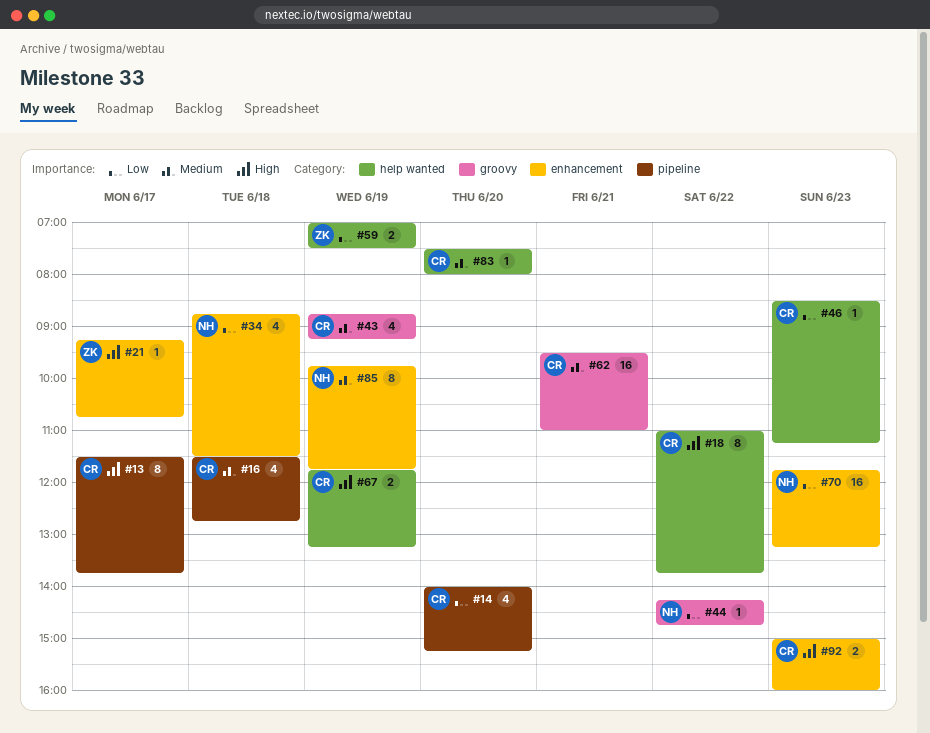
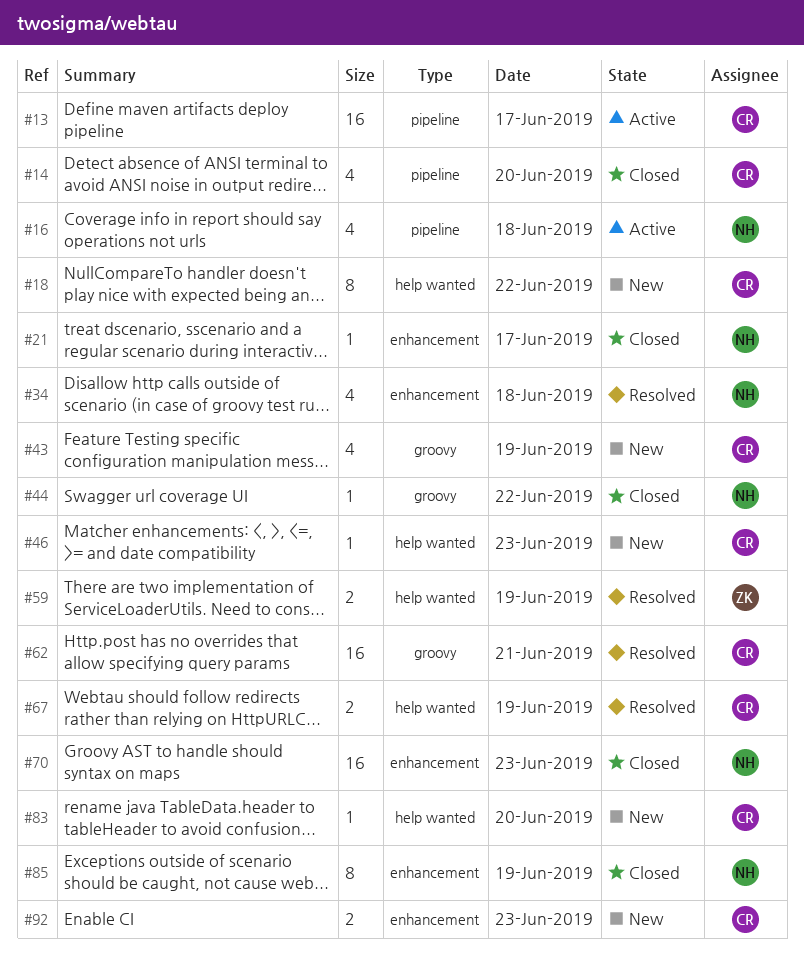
#13, estimate: 8 -> 16
#16, owner: CR -> NH
#21, owner: ZK -> NH

